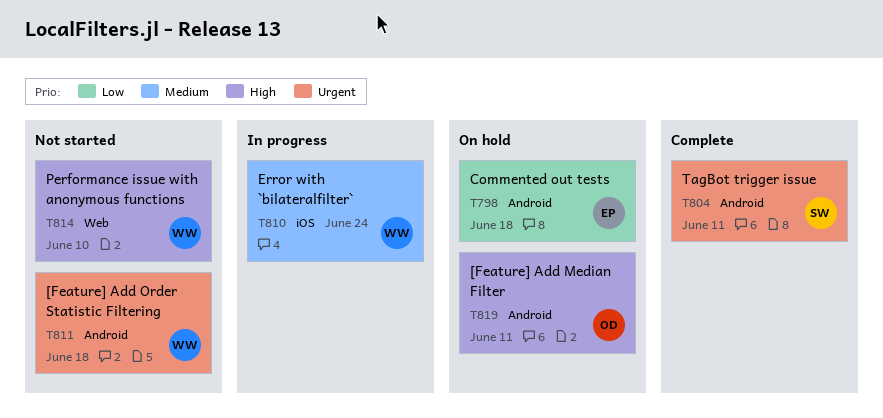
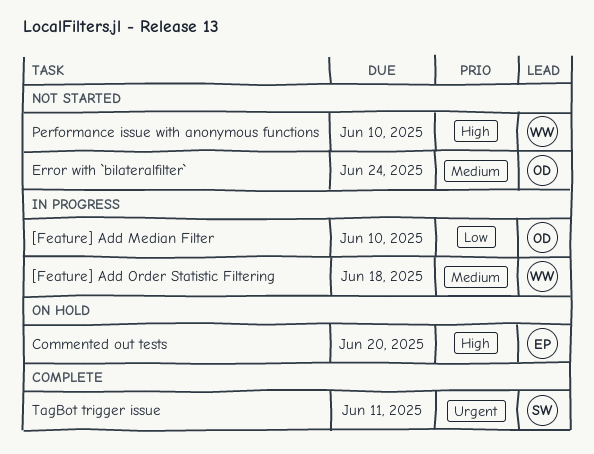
[Feature] Add Median Filter, status: On hold -> In progress
[Feature] Add Median Filter, priority: High -> Low
[Feature] Add Median Filter, due: Jun 11 -> Jun 10
[Feature] Add Order Statistic Filtering, status: Not started -> In progress
[Feature] Add Order Statistic Filtering, priority: Urgent -> Medium
Commented out tests, priority: Low -> High
Commented out tests, due: Jun 18 -> Jun 20
Error with `bilateralfilter`, status: In progress -> Not started
Error with `bilateralfilter`, owner: WW -> OD

